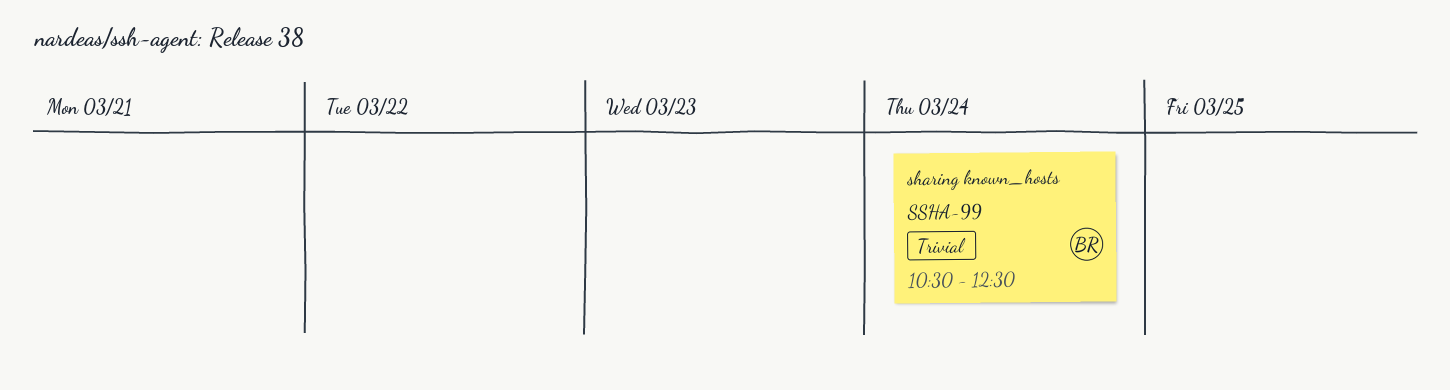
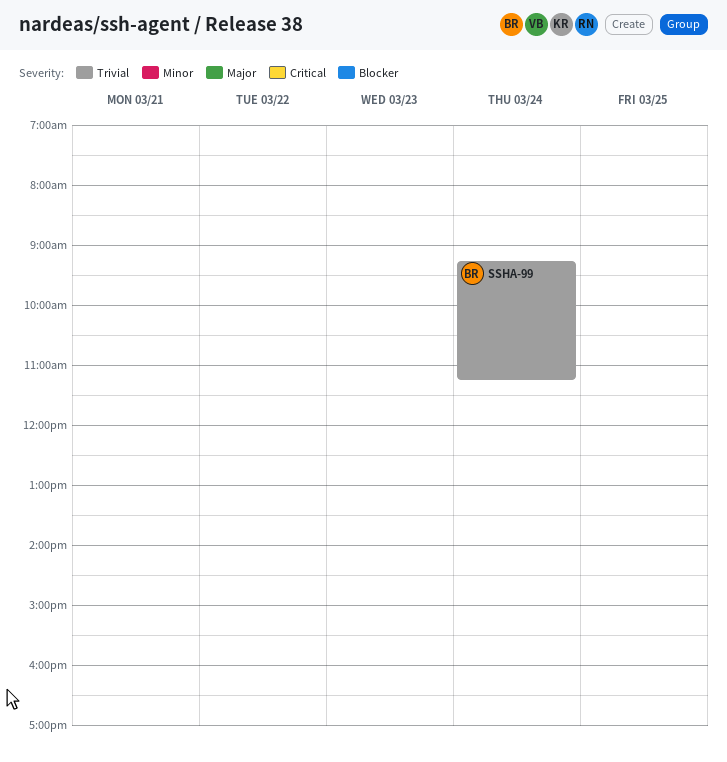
SSHA-99, begins: 10:30 -> 09:15
SSHA-99, ends: 12:30 -> 11:15

